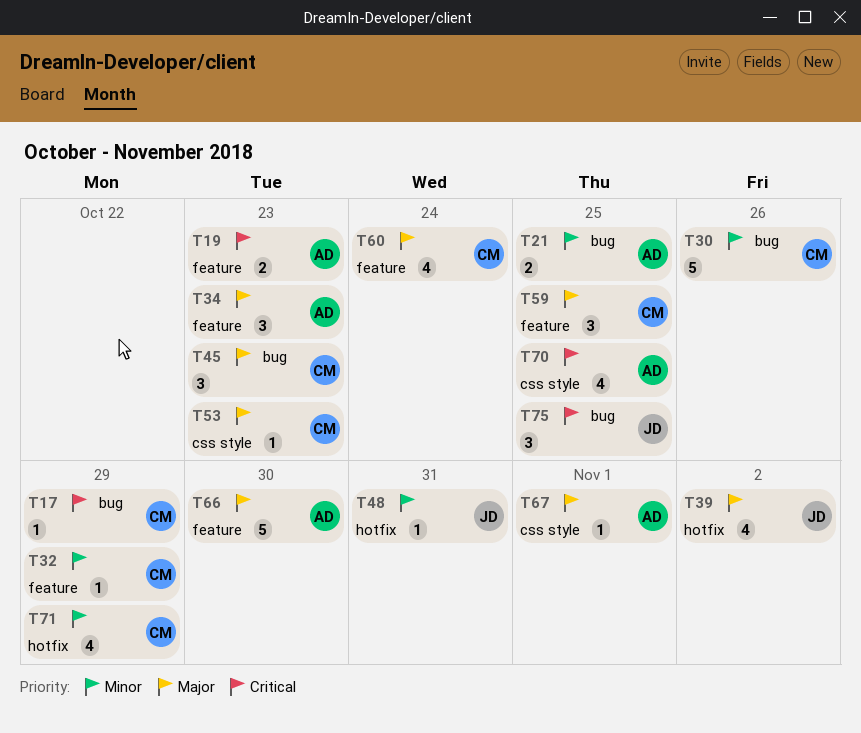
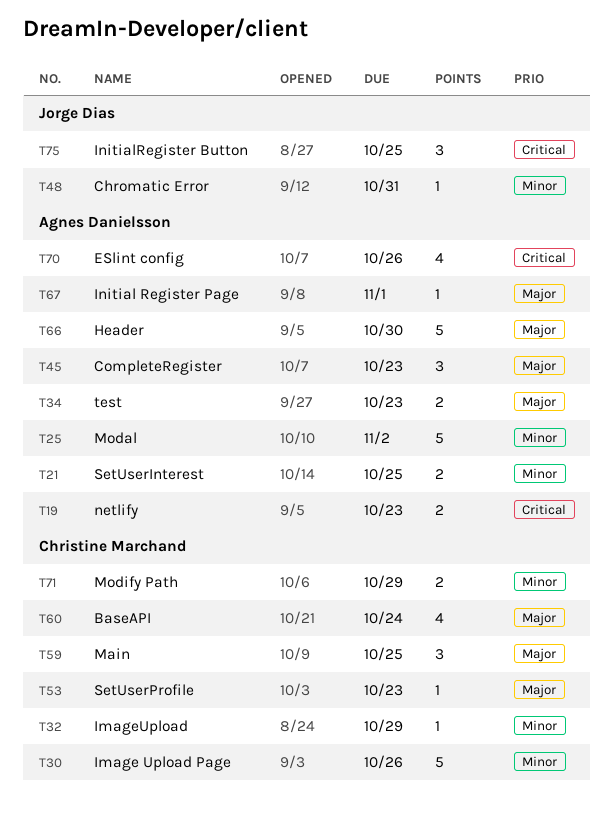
T17: present -> none
T25: none -> present
T34, estimate: 3 -> 2
T39: present -> none
T45, owner: Christine Marchand -> Agnes Danielsson
T70, due: Oct 25 -> Oct 26
T71, estimate: 4 -> 2

